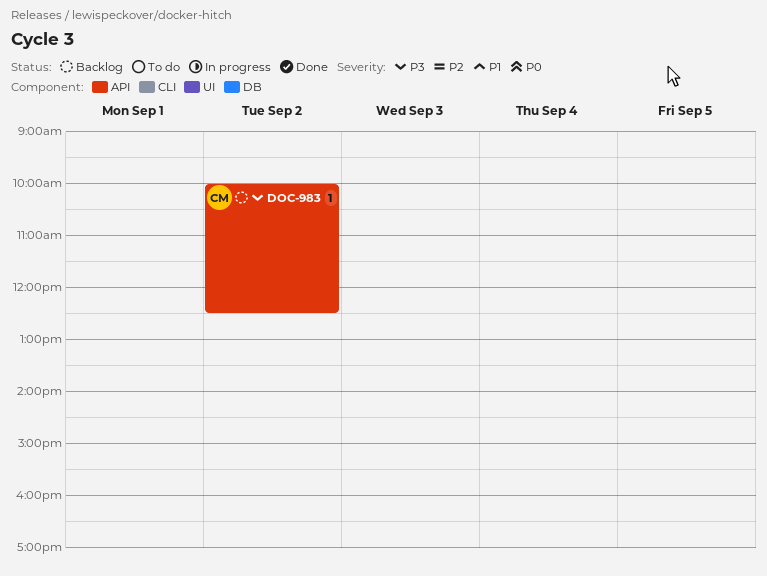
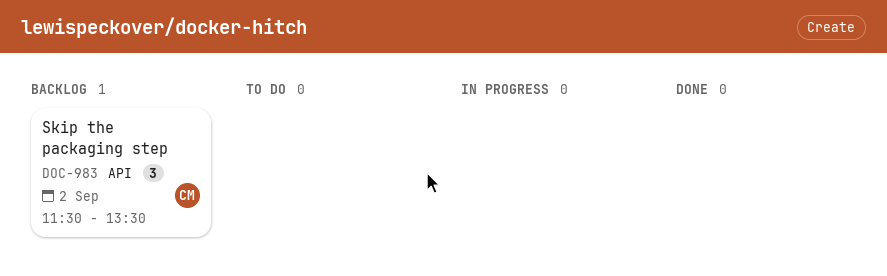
DOC-983, estimate: 1 -> 3
DOC-983, begins: 10:00 -> 11:30
DOC-983, ends: 12:30 -> 13:30

